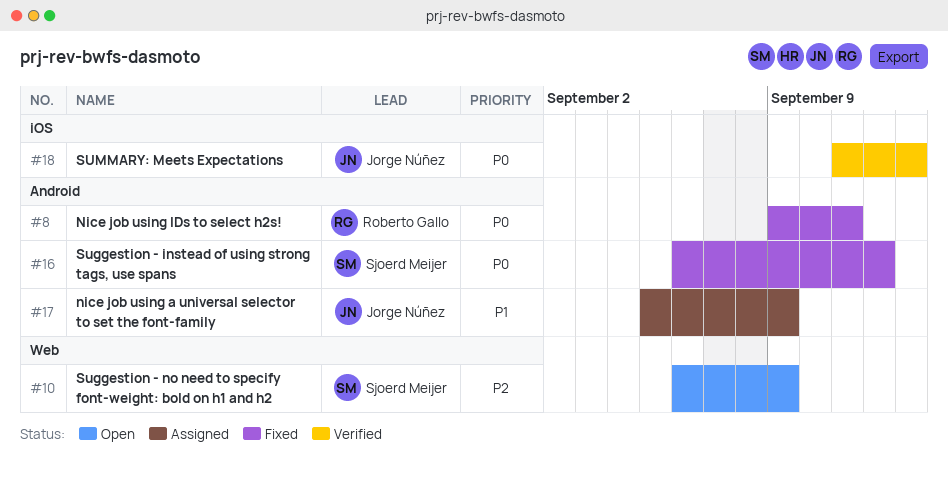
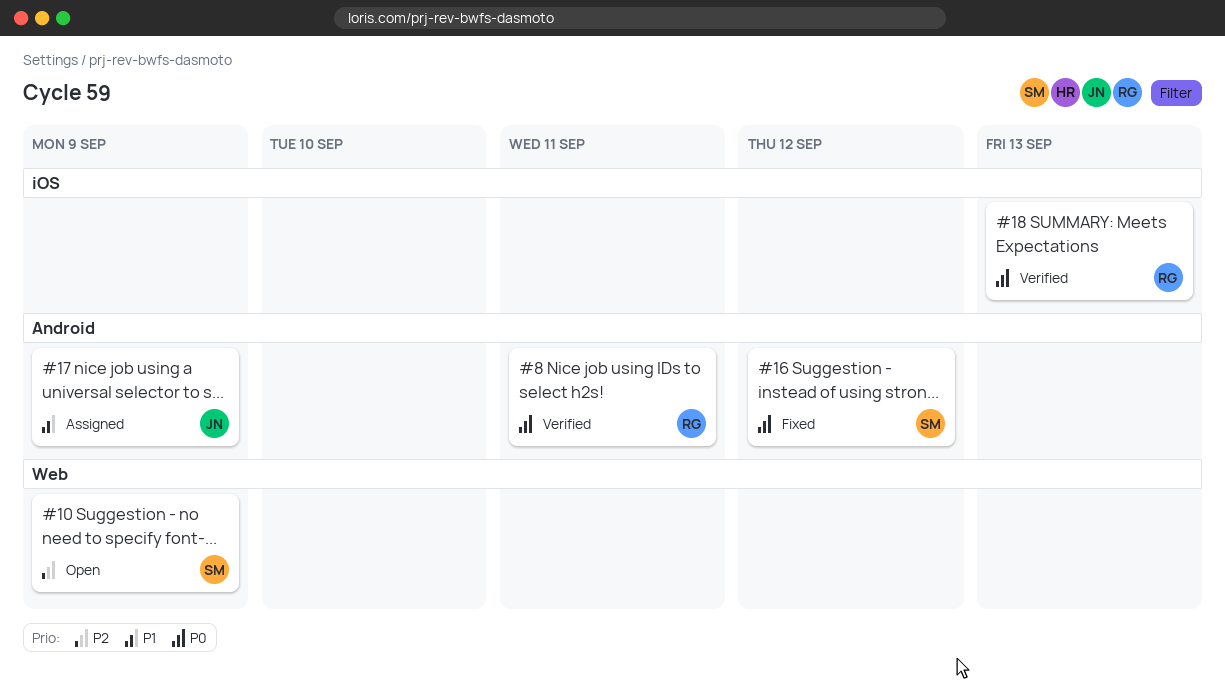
#8, status: Fixed -> Verified
#18, owner: Jorge Núñez -> Roberto Gallo

